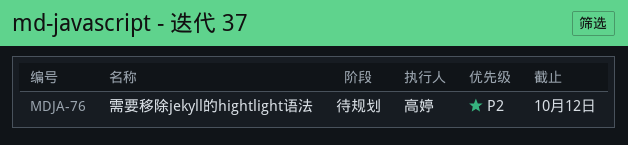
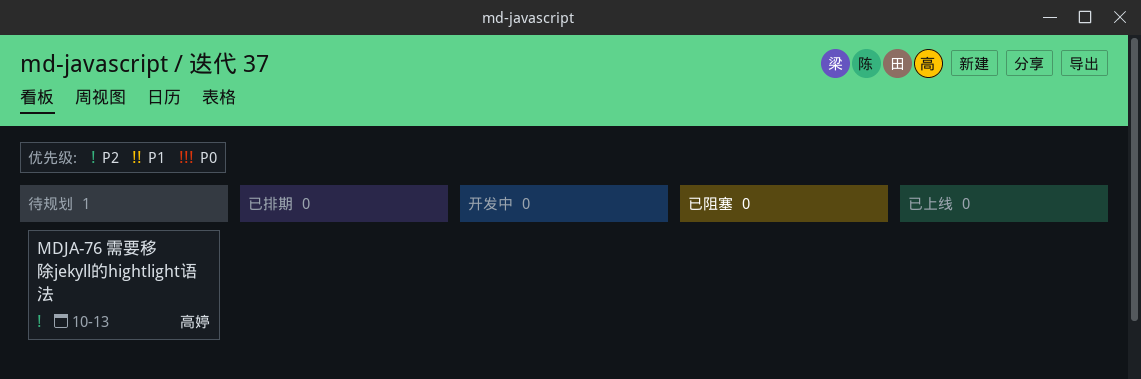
MDJA-76, due: Oct 12 -> Oct 13

